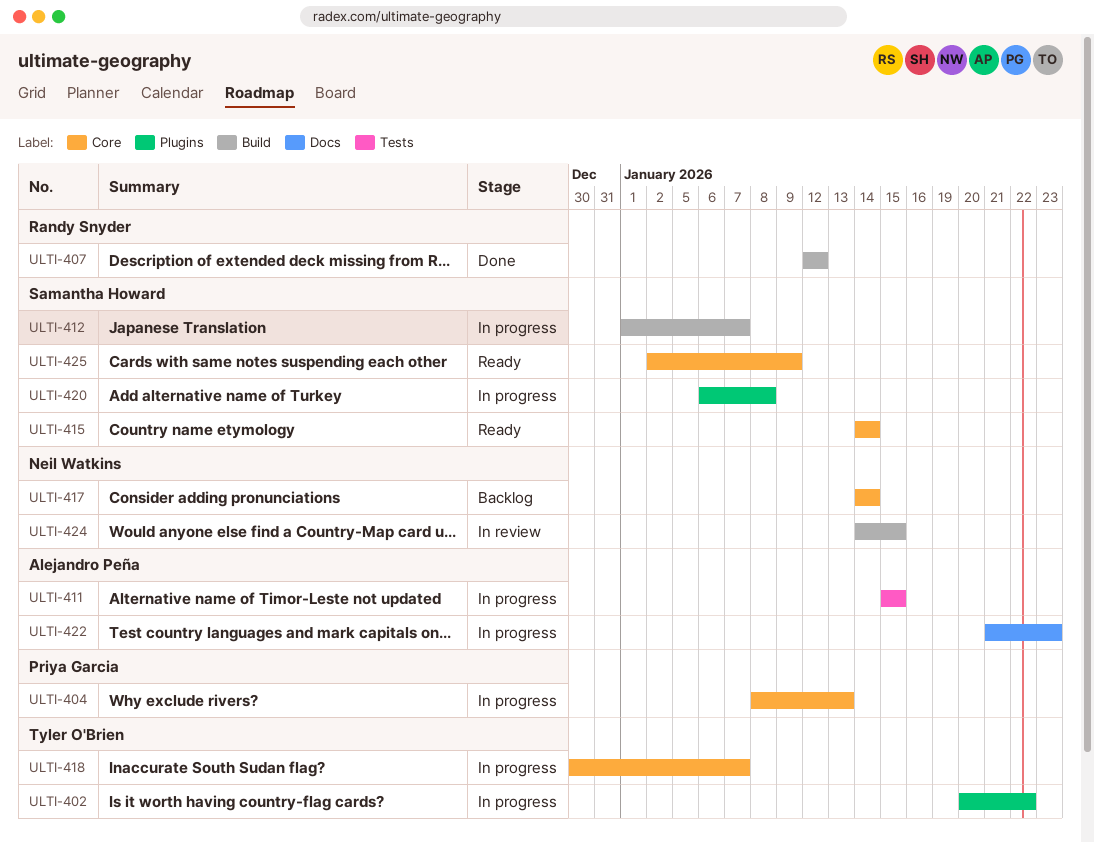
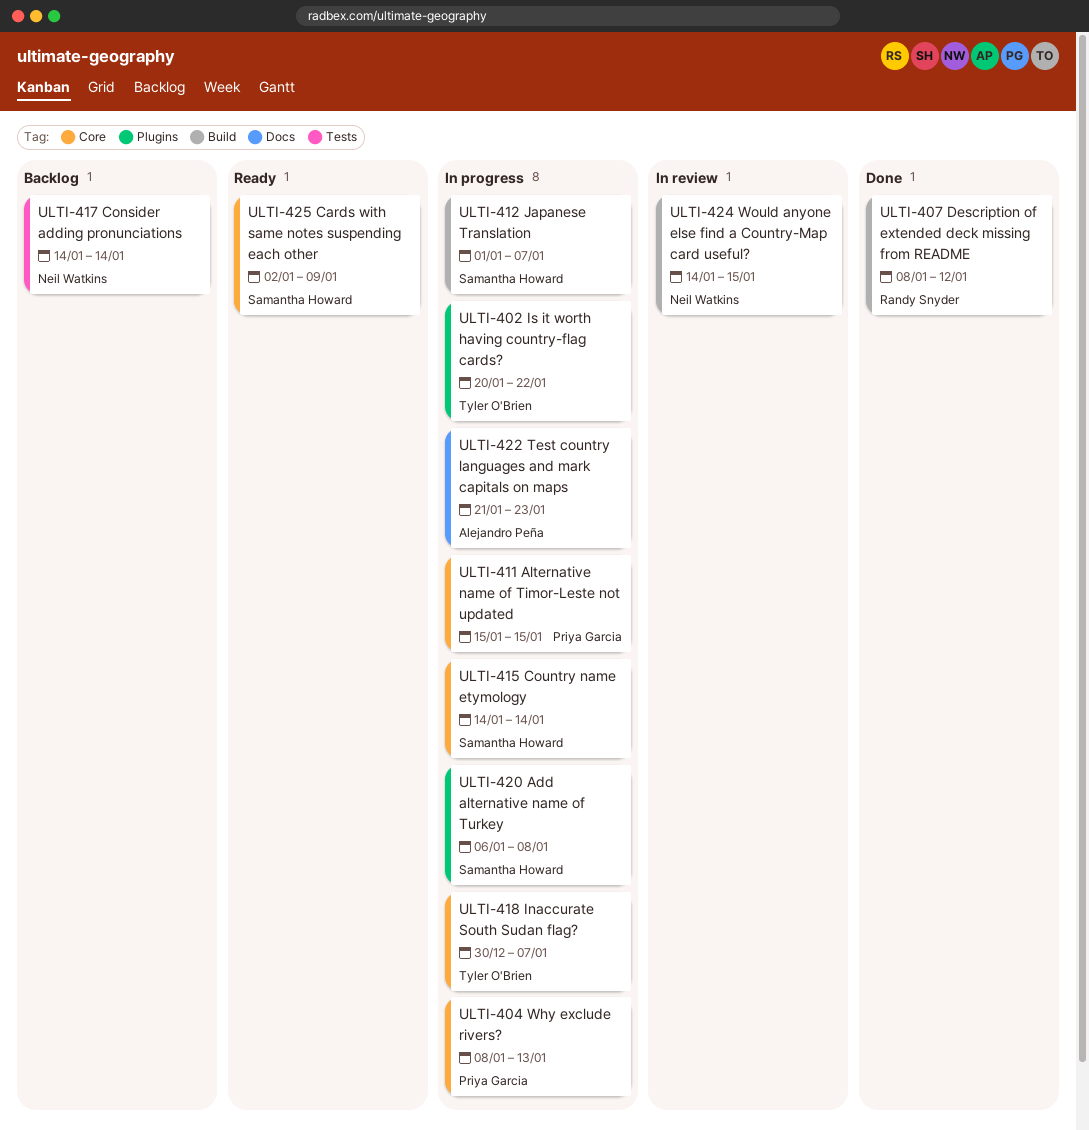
ULTI-407, start: Jan 12 -> Jan 8
ULTI-411, owner: Alejandro Peña -> Priya Garcia
ULTI-411, label: Tests -> Core
ULTI-415, status: Ready -> In progress
ULTI-417, label: Core -> Tests

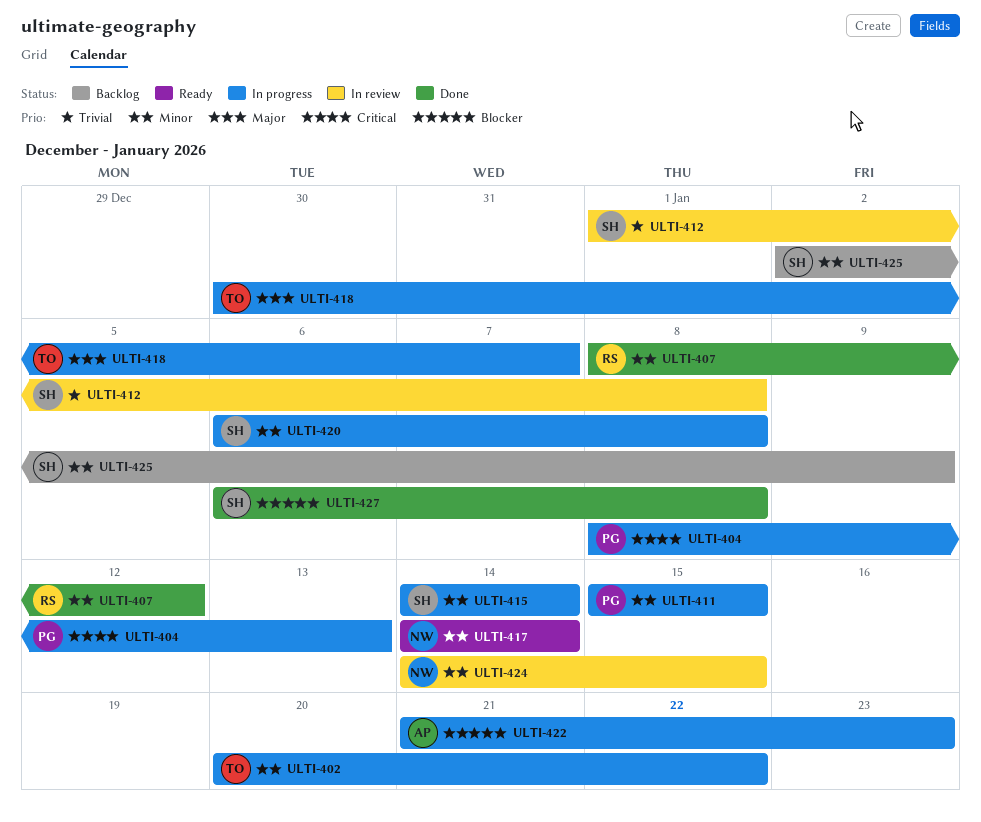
ULTI-412, status: In progress -> In review
ULTI-412, due: Jan 7 -> Jan 8
ULTI-417, status: Backlog -> Ready
ULTI-425, status: Ready -> Backlog
ULTI-427: none -> present

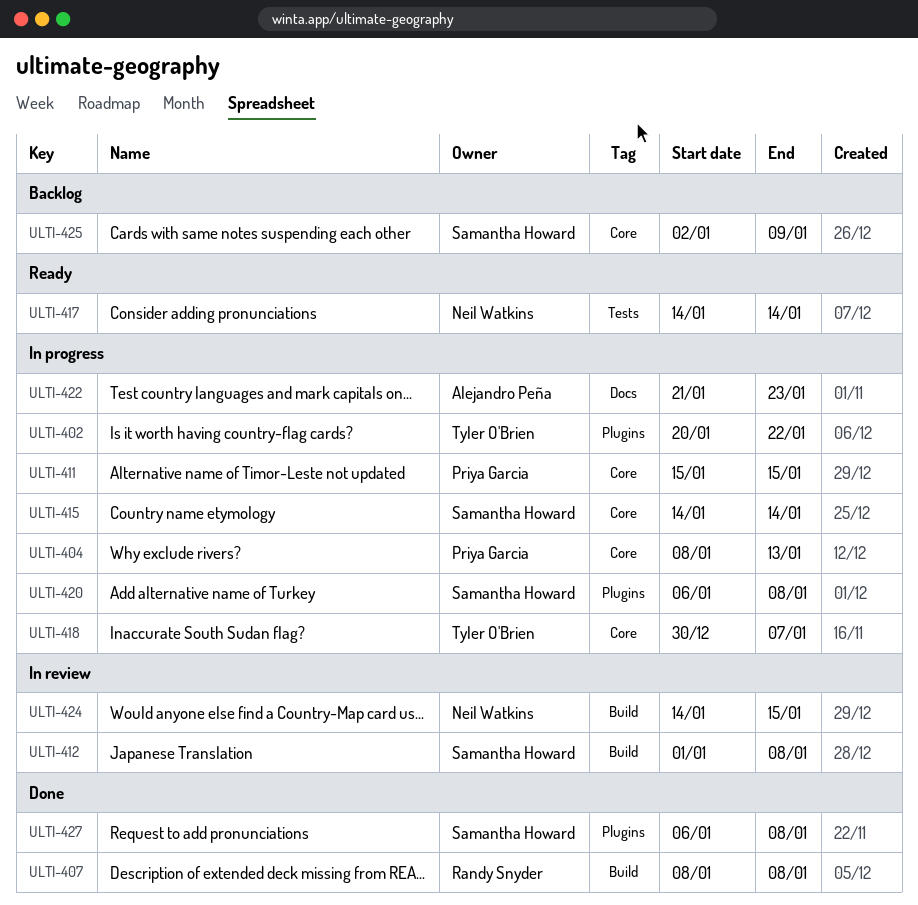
ULTI-407, due: Jan 12 -> Jan 8

